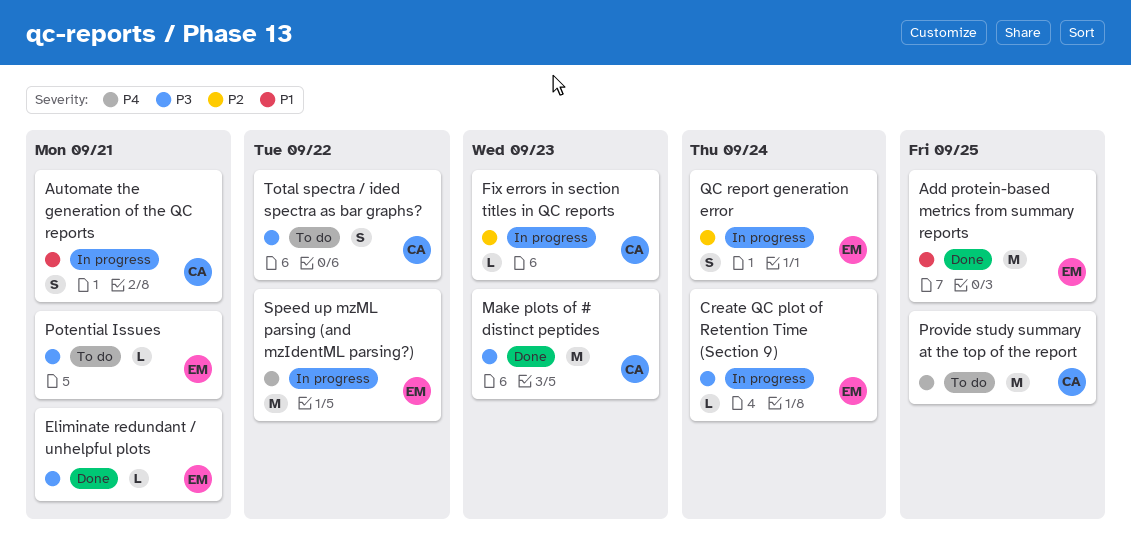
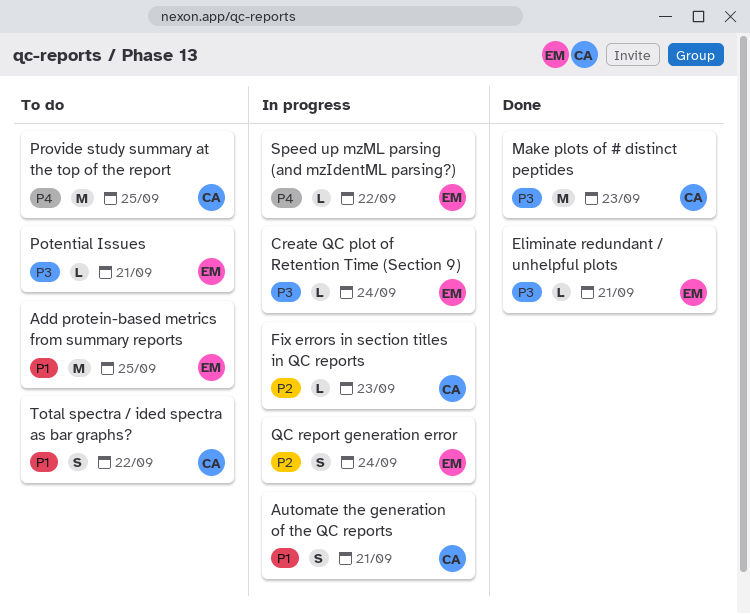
Add protein-based metrics from summary reports, status: Done -> To do
Speed up mzML parsing (and mzIdentML parsing?), estimate: M -> L
Total spectra / ided spectra as bar graphs?, priority: P3 -> P1

